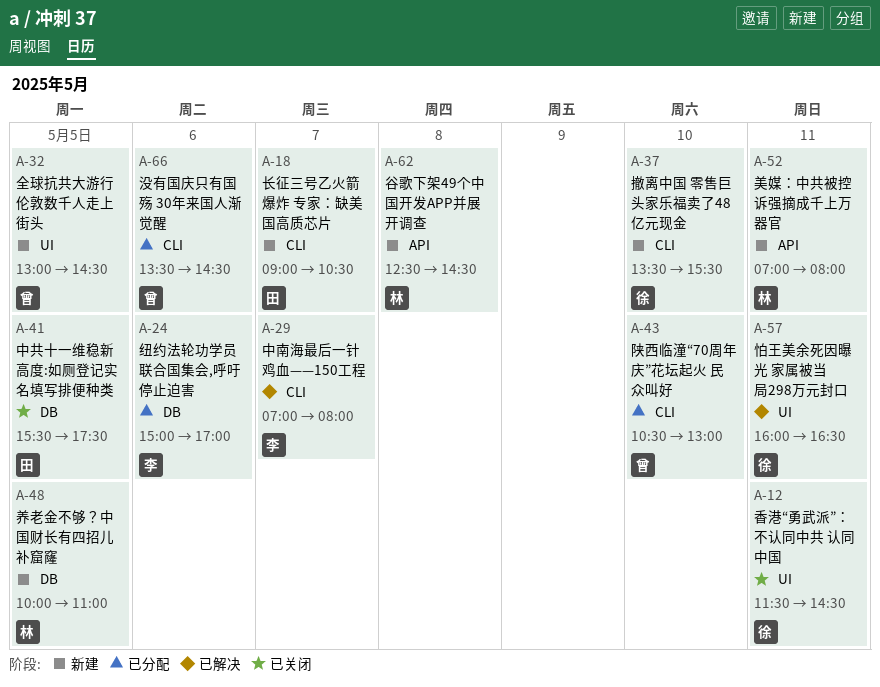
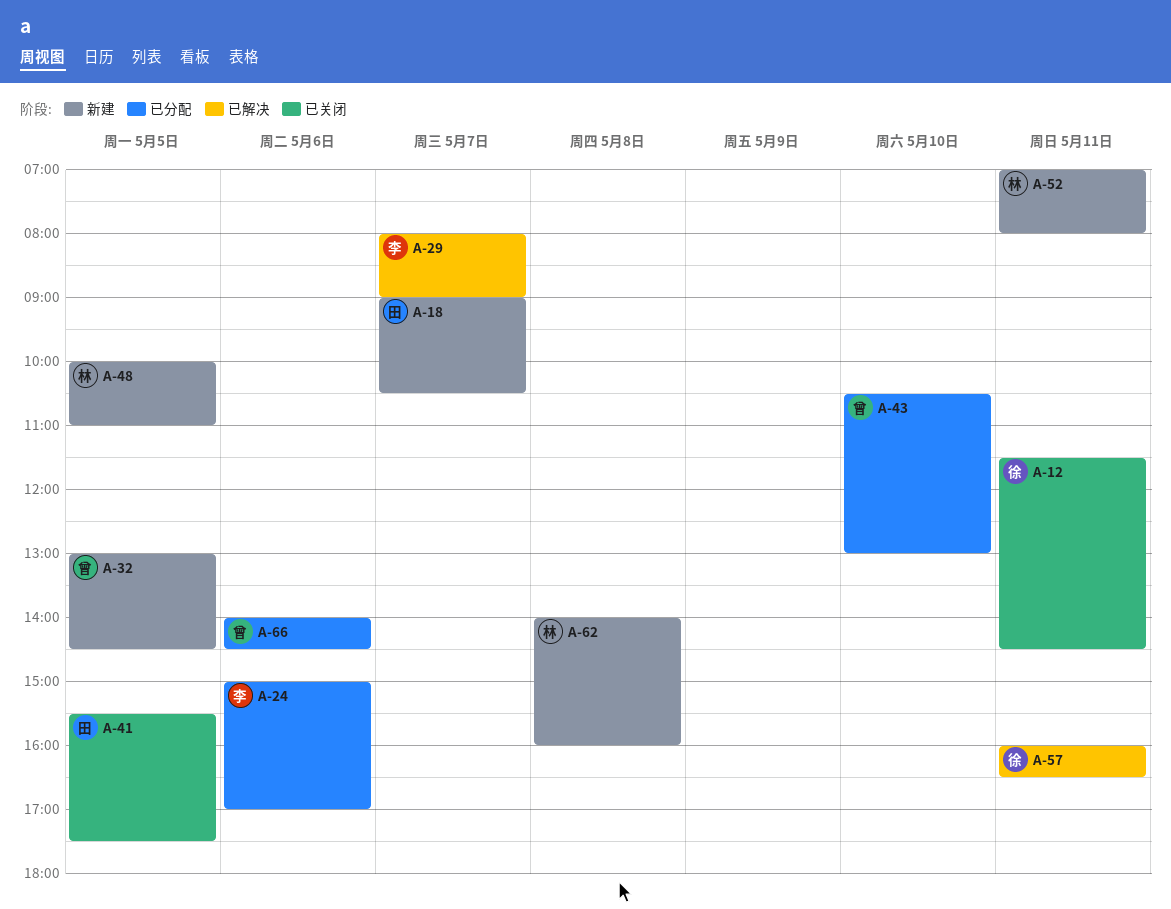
A-29, begins: 07:00 -> 08:00
A-29, ends: 08:00 -> 09:00
A-37: present -> none
A-62, begins: 12:30 -> 14:00
A-62, ends: 14:30 -> 16:00
A-66, begins: 13:30 -> 14:00

